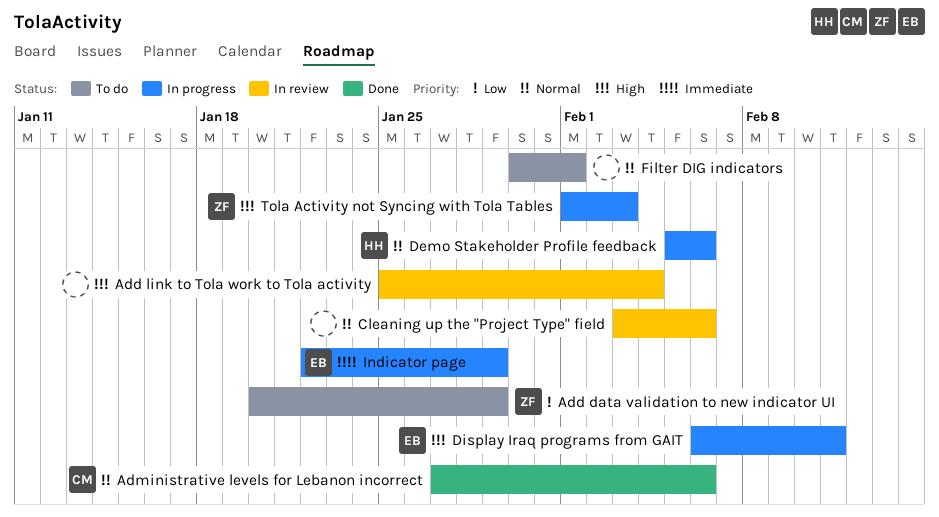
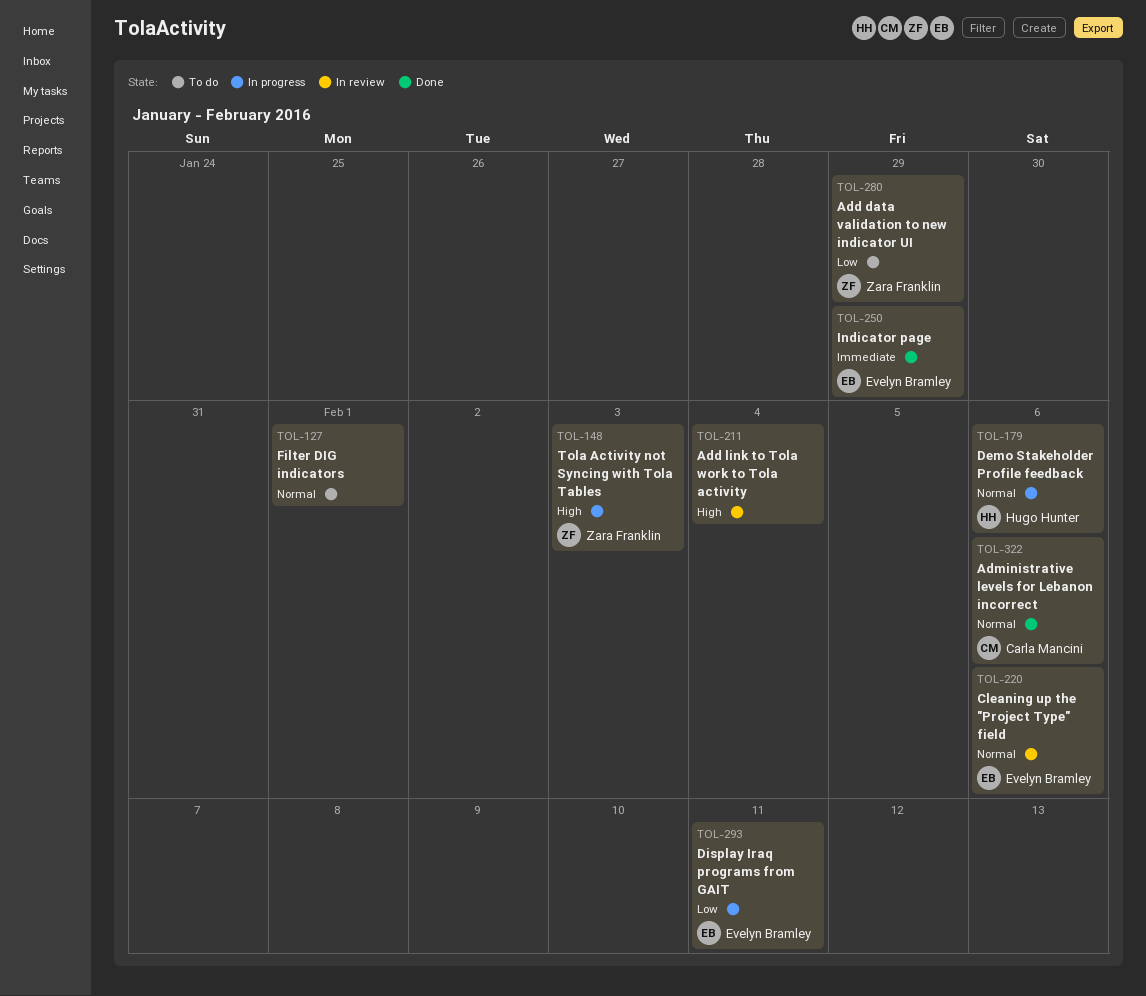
Cleaning up the "Project Type" field, owner: none -> Evelyn Bramley
Display Iraq programs from GAIT, priority: High -> Low
Indicator page, status: In progress -> Done

